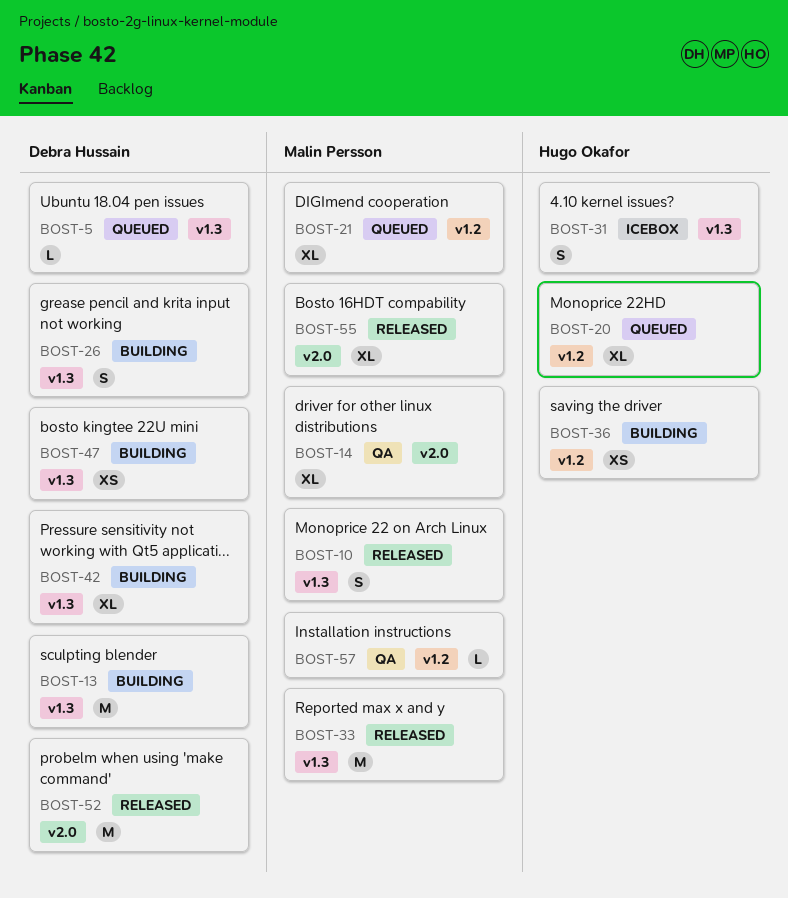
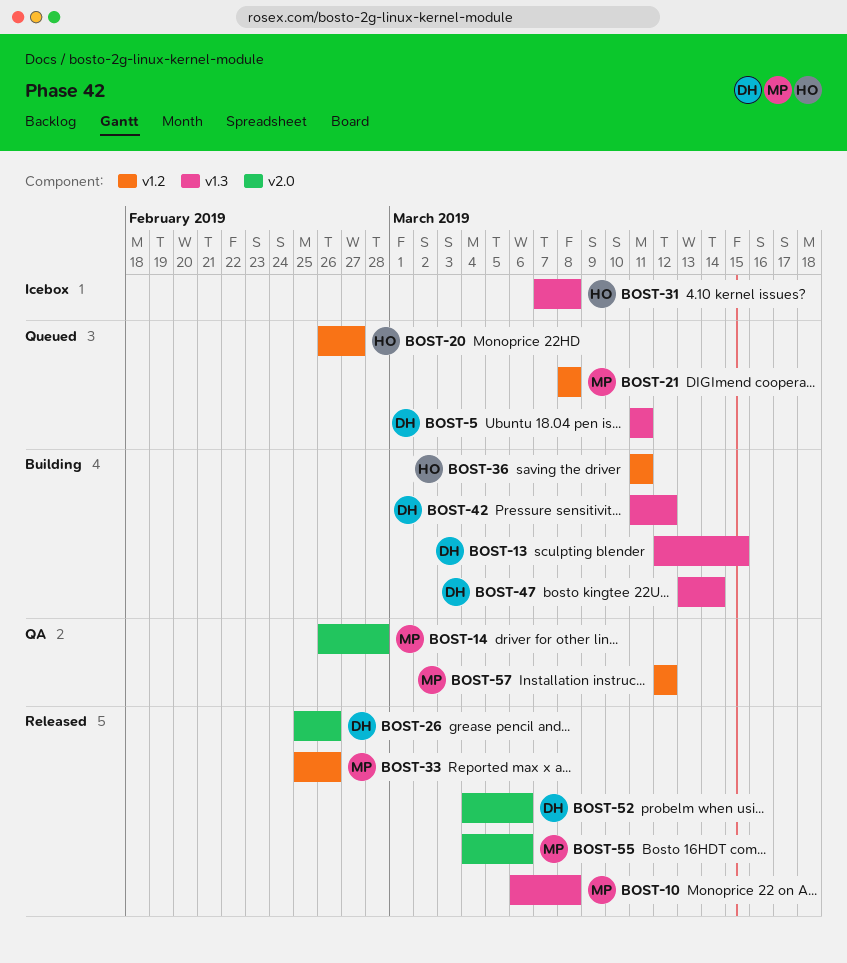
BOST-26, status: Building -> Released
BOST-26, label: v1.3 -> v2.0
BOST-33, label: v1.3 -> v1.2

